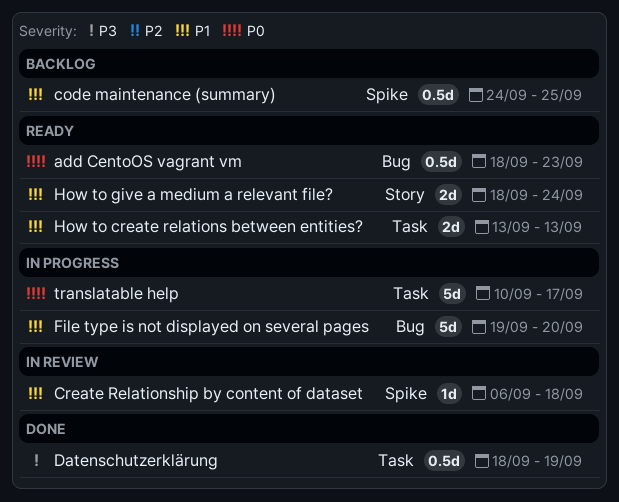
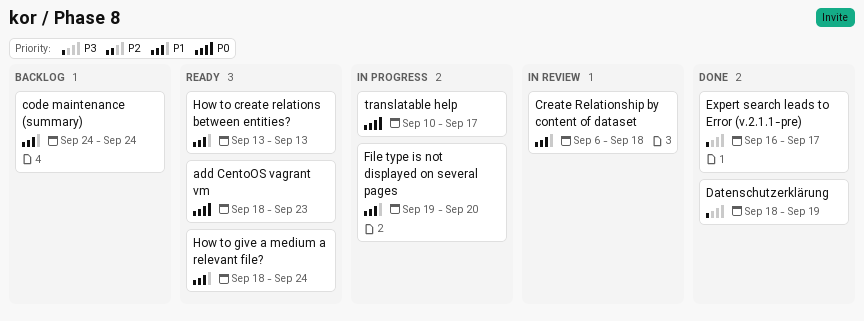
code maintenance (summary), due: Sep 25 -> Sep 24
Expert search leads to Error (v.2.1.1-pre): none -> present

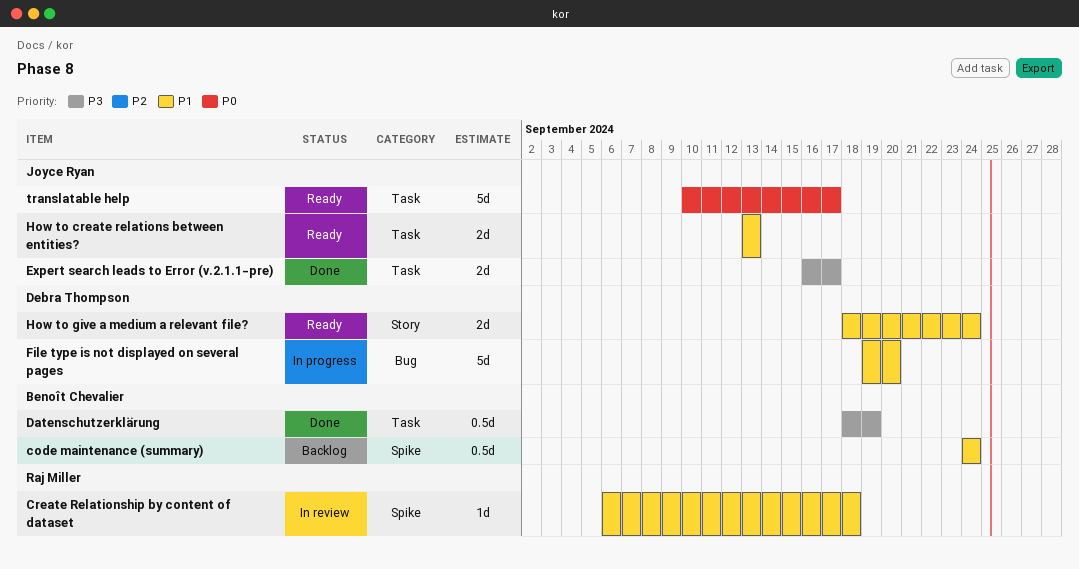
add CentoOS vagrant vm: present -> none
translatable help, status: In progress -> Ready

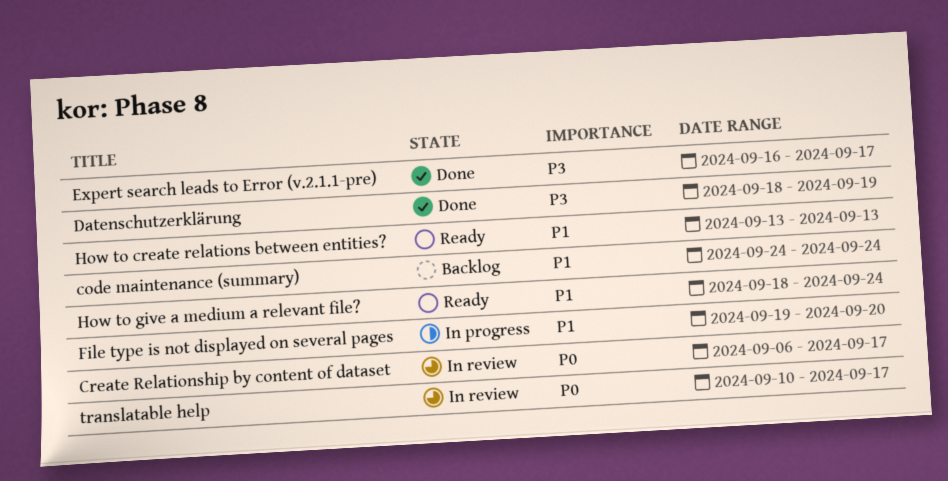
Create Relationship by content of dataset, priority: P1 -> P0
Create Relationship by content of dataset, due: Sep 18 -> Sep 17
translatable help, status: Ready -> In review

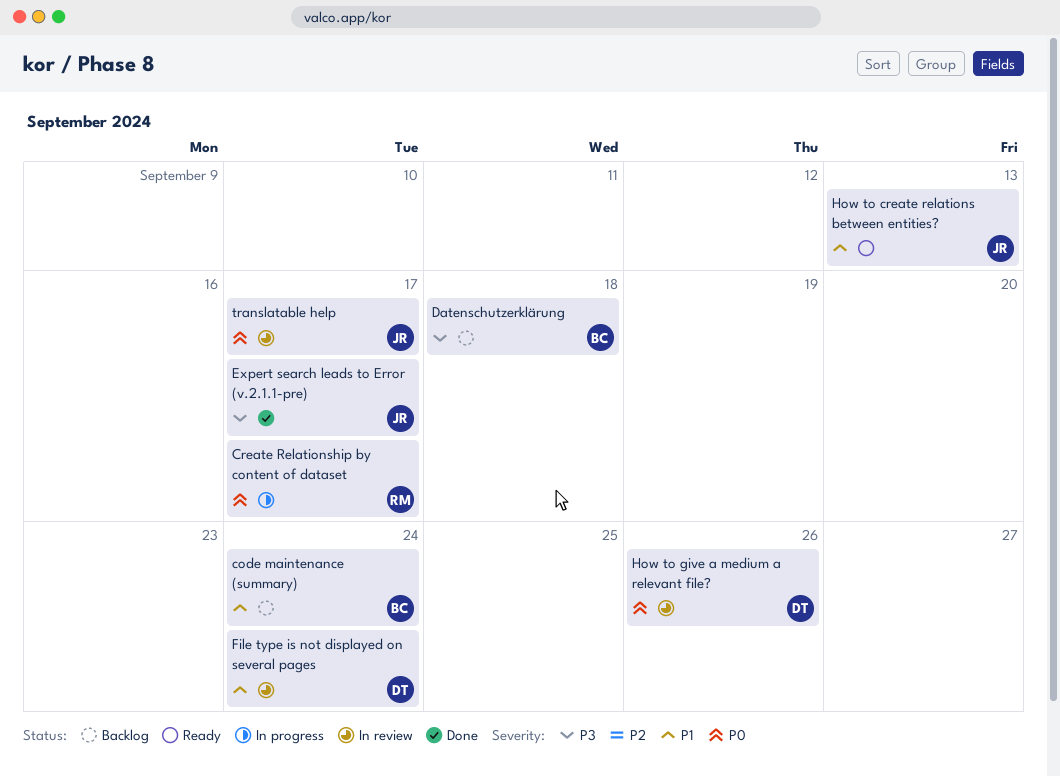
Create Relationship by content of dataset, status: In review -> In progress
Datenschutzerklärung, status: Done -> Backlog
Datenschutzerklärung, due: Sep 19 -> Sep 18
File type is not displayed on several pages, status: In progress -> In review
File type is not displayed on several pages, due: Sep 20 -> Sep 24
How to give a medium a relevant file?, status: Ready -> In review
How to give a medium a relevant file?, priority: P1 -> P0
How to give a medium a relevant file?, due: Sep 24 -> Sep 26

